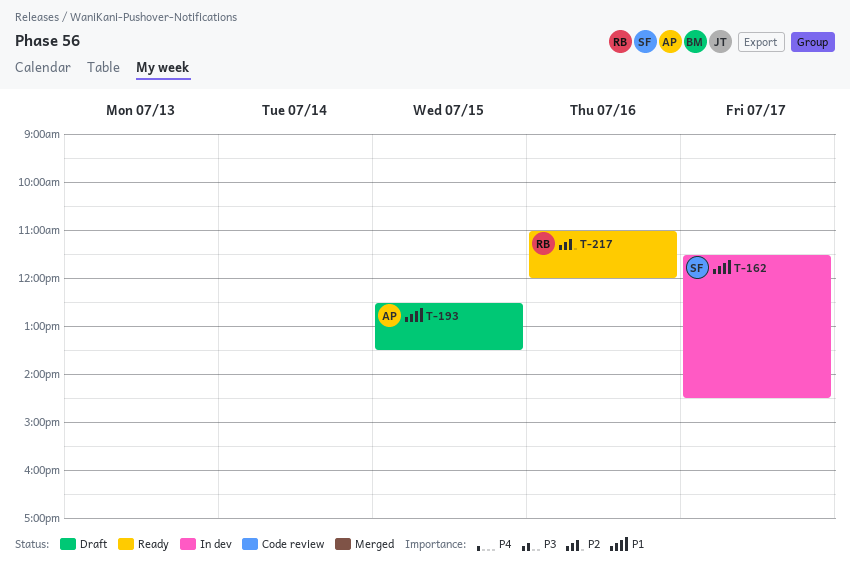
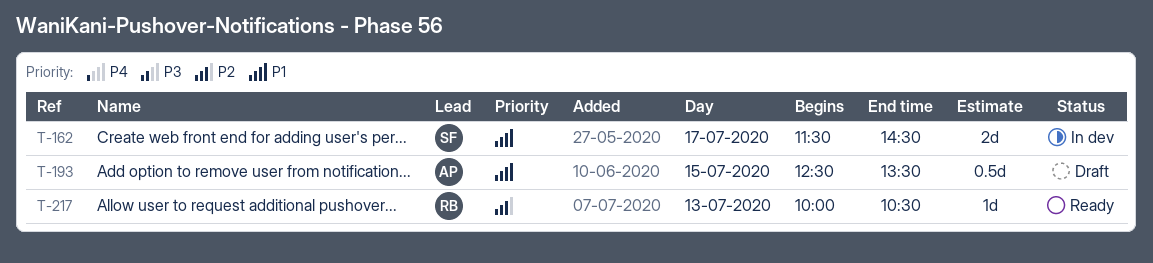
T-217, day: Jul 16 -> Jul 13
T-217, begins: 11:00 -> 10:00
T-217, ends: 12:00 -> 10:30

